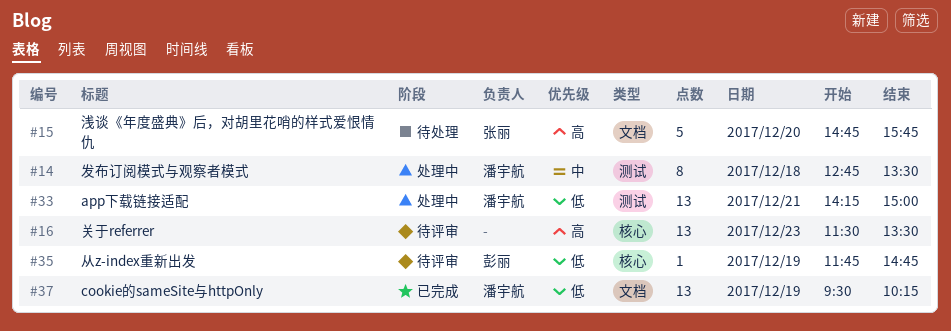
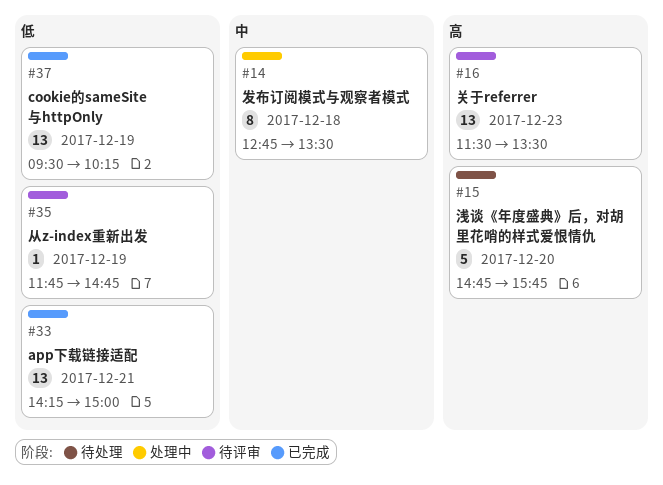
#33, status: 处理中 -> 已完成

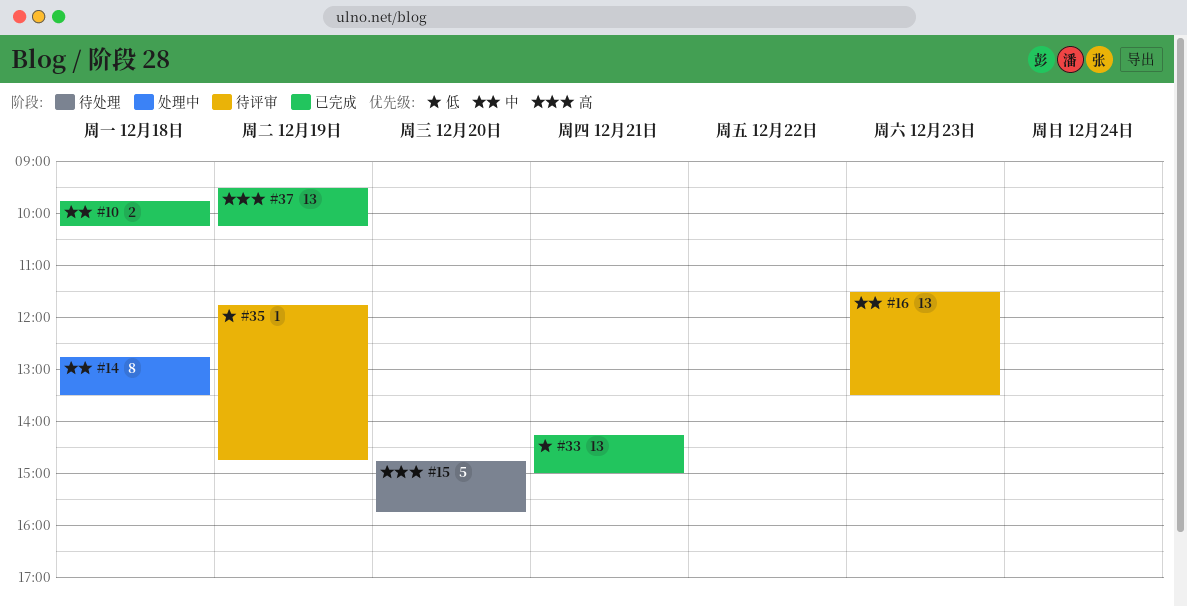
#10: none -> present
#16, priority: 高 -> 中
#37, priority: 低 -> 高

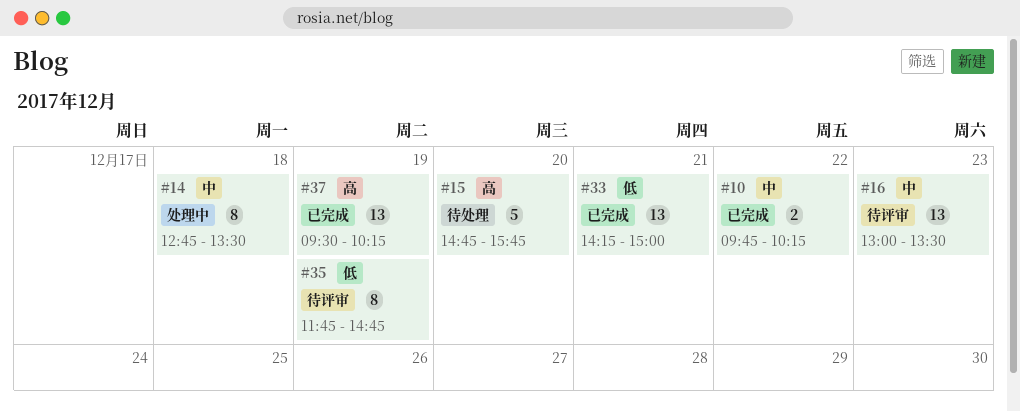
#10, day: Dec 18 -> Dec 22
#16, begins: 11:30 -> 13:00
#35, estimate: 1 -> 8

